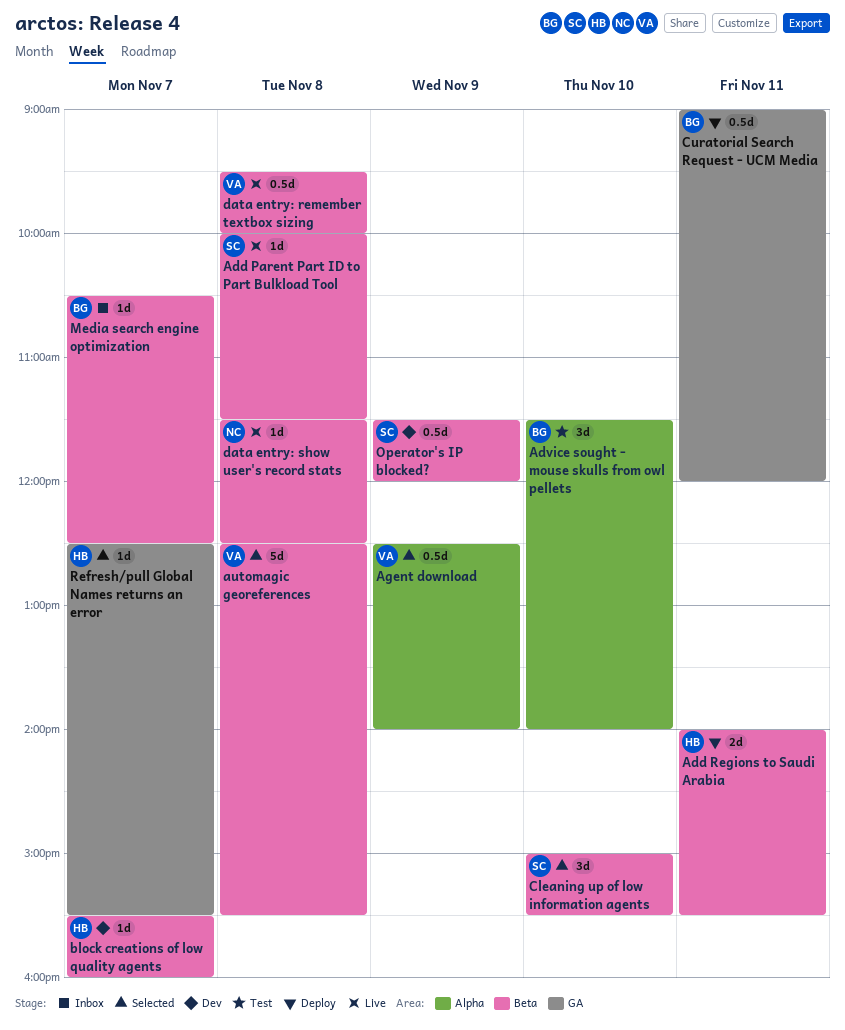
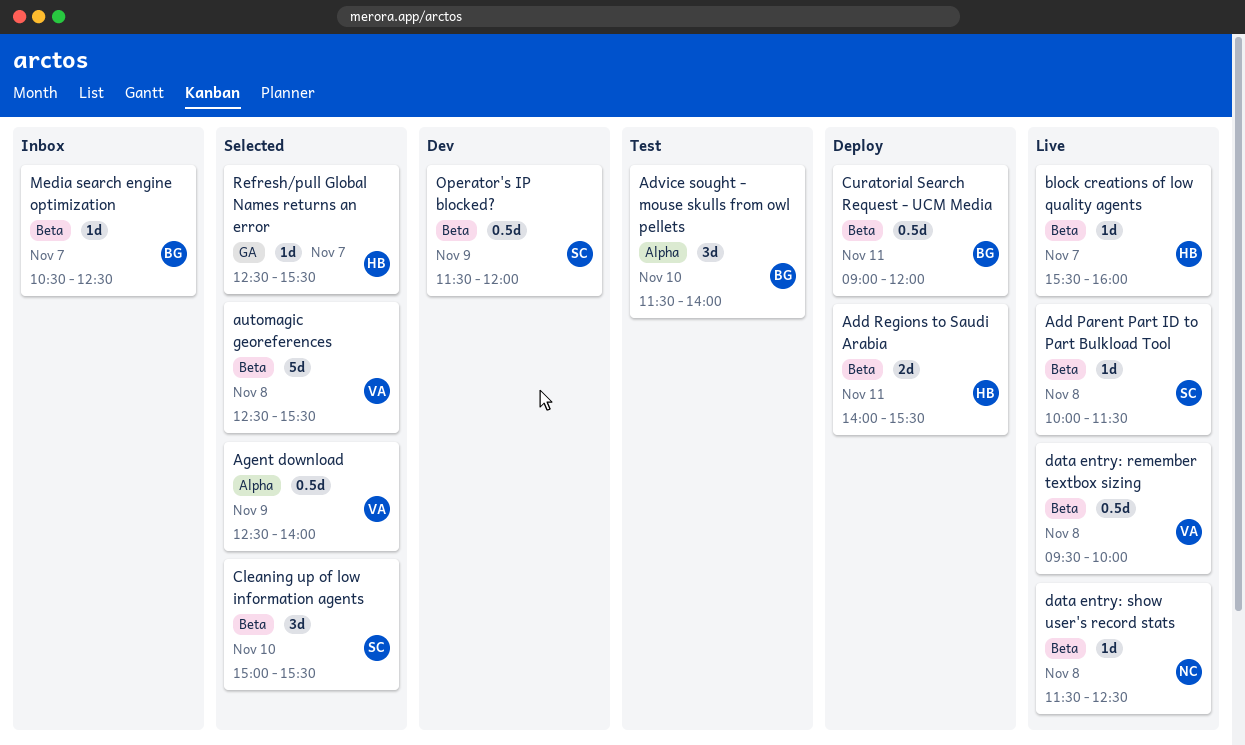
block creations of low quality agents, status: Dev -> Live
Curatorial Search Request - UCM Media, label: GA -> Beta

